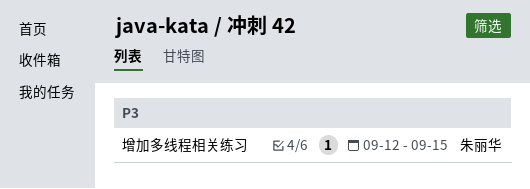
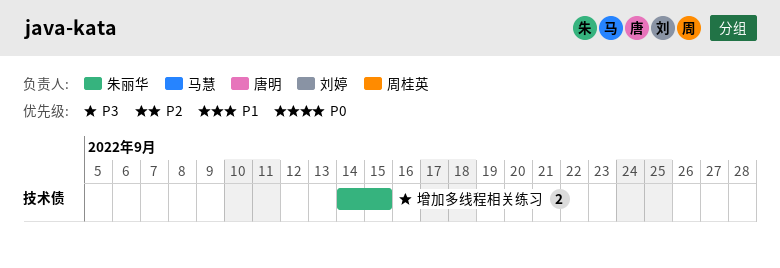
增加多线程相关练习, estimate: 1 -> 2
增加多线程相关练习, start: Sep 12 -> Sep 14

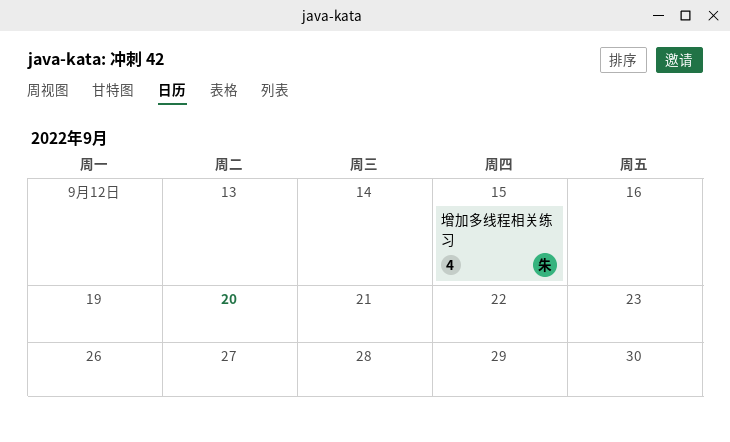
增加多线程相关练习, estimate: 2 -> 4

